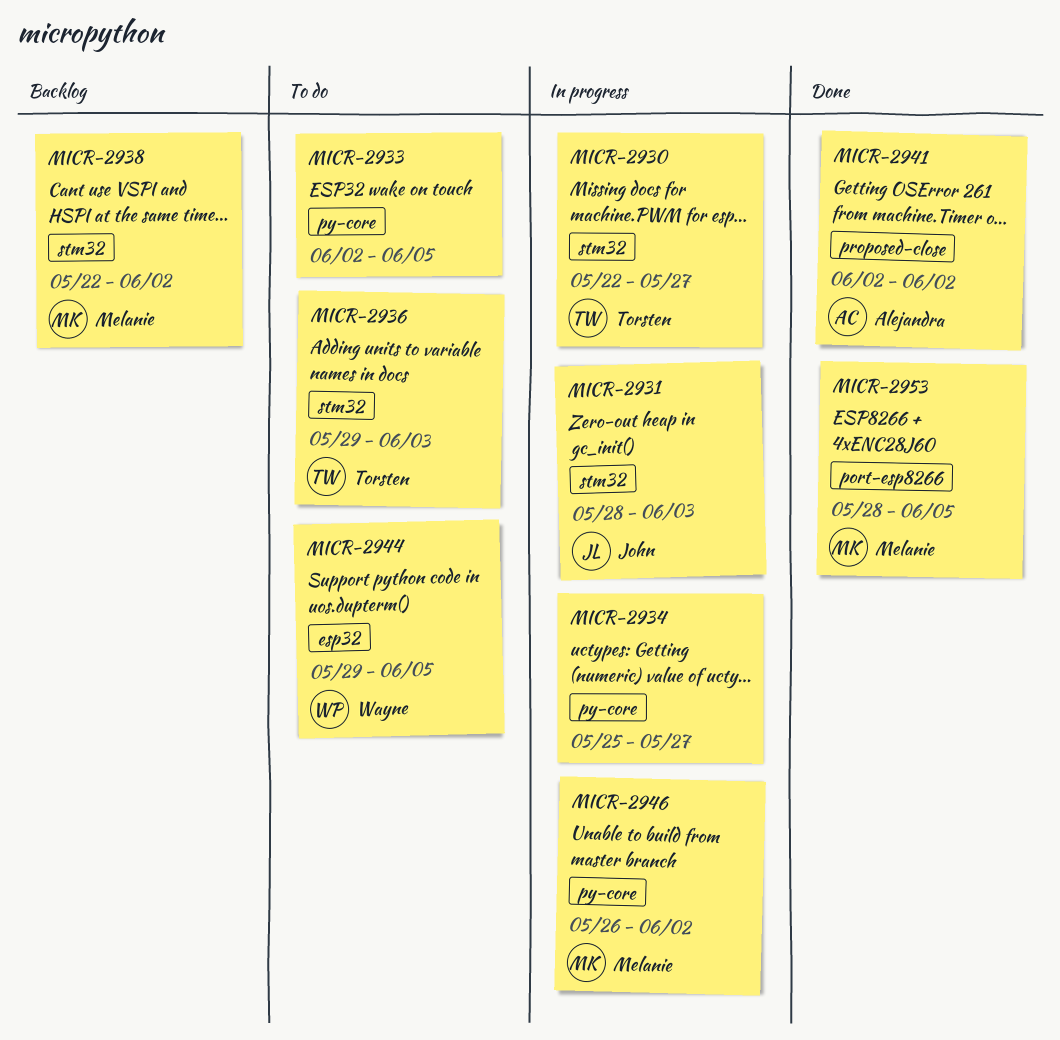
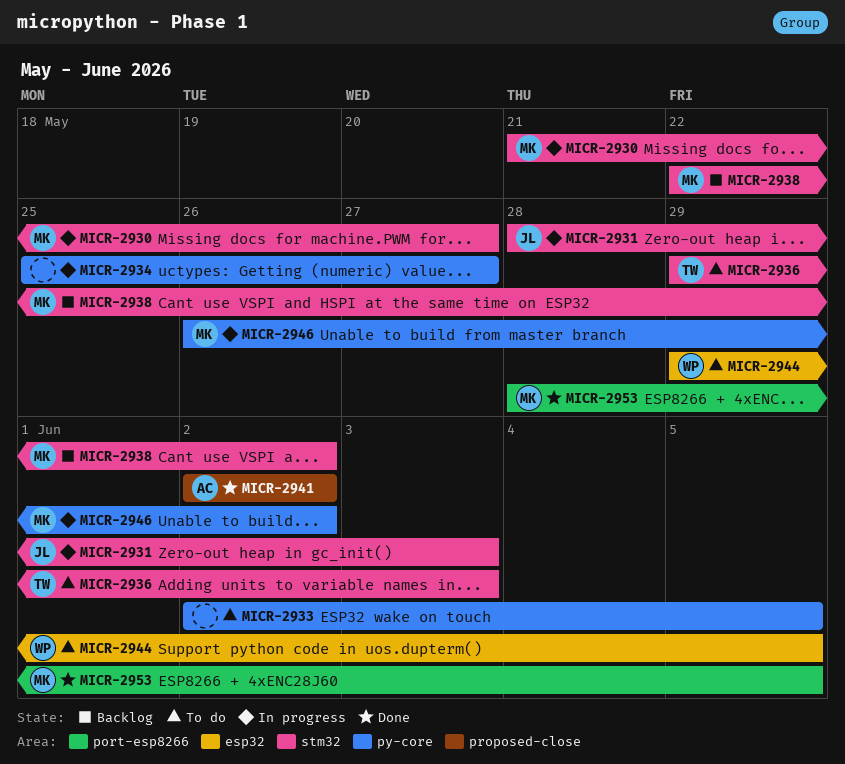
MICR-2930, owner: Torsten -> Melanie
MICR-2930, start: May 22 -> May 21

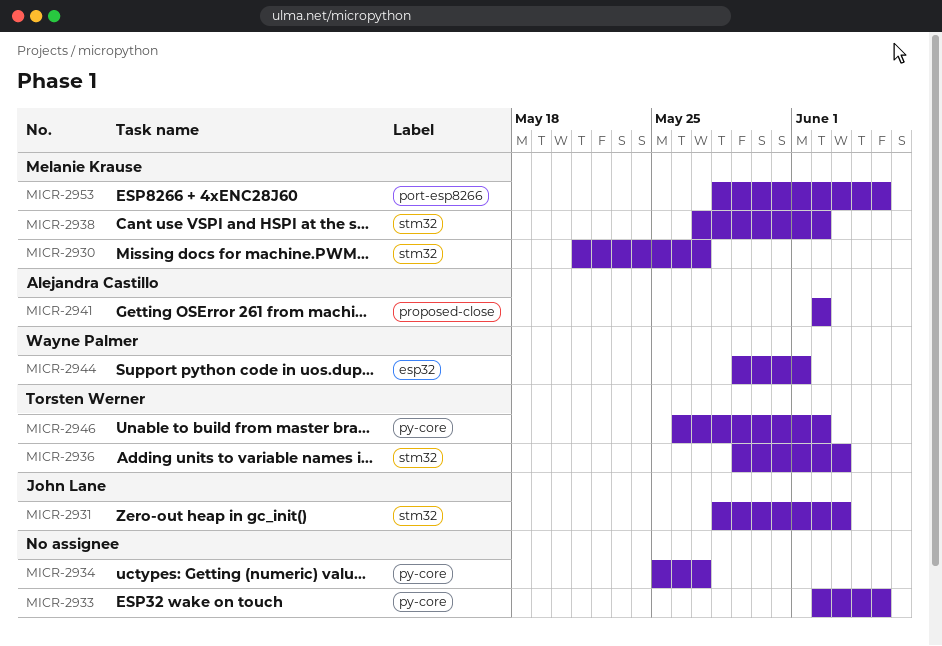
MICR-2938, start: May 22 -> May 27
MICR-2944, due: Jun 5 -> Jun 1
MICR-2946, owner: Melanie Krause -> Torsten Werner

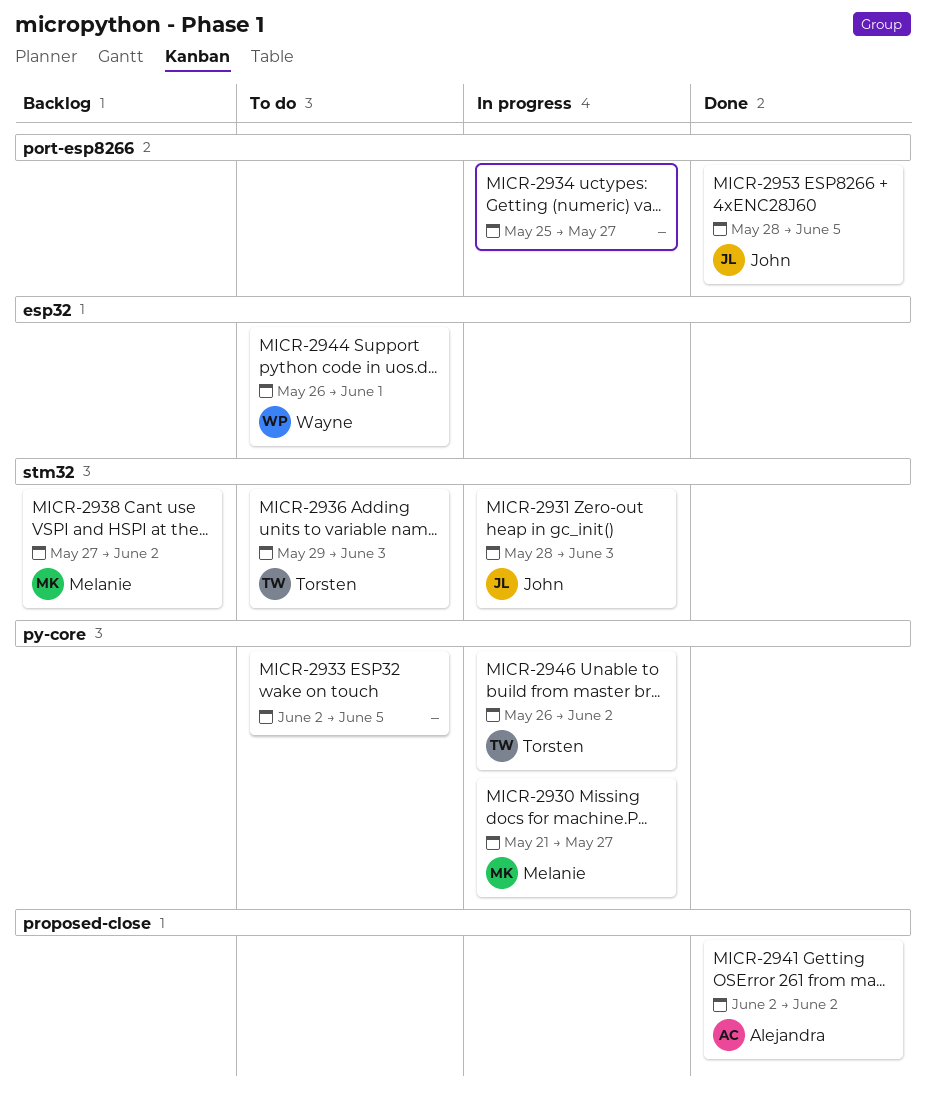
MICR-2930, label: stm32 -> py-core
MICR-2934, label: py-core -> port-esp8266
MICR-2944, start: May 29 -> May 26
MICR-2953, owner: Melanie Krause -> John Lane

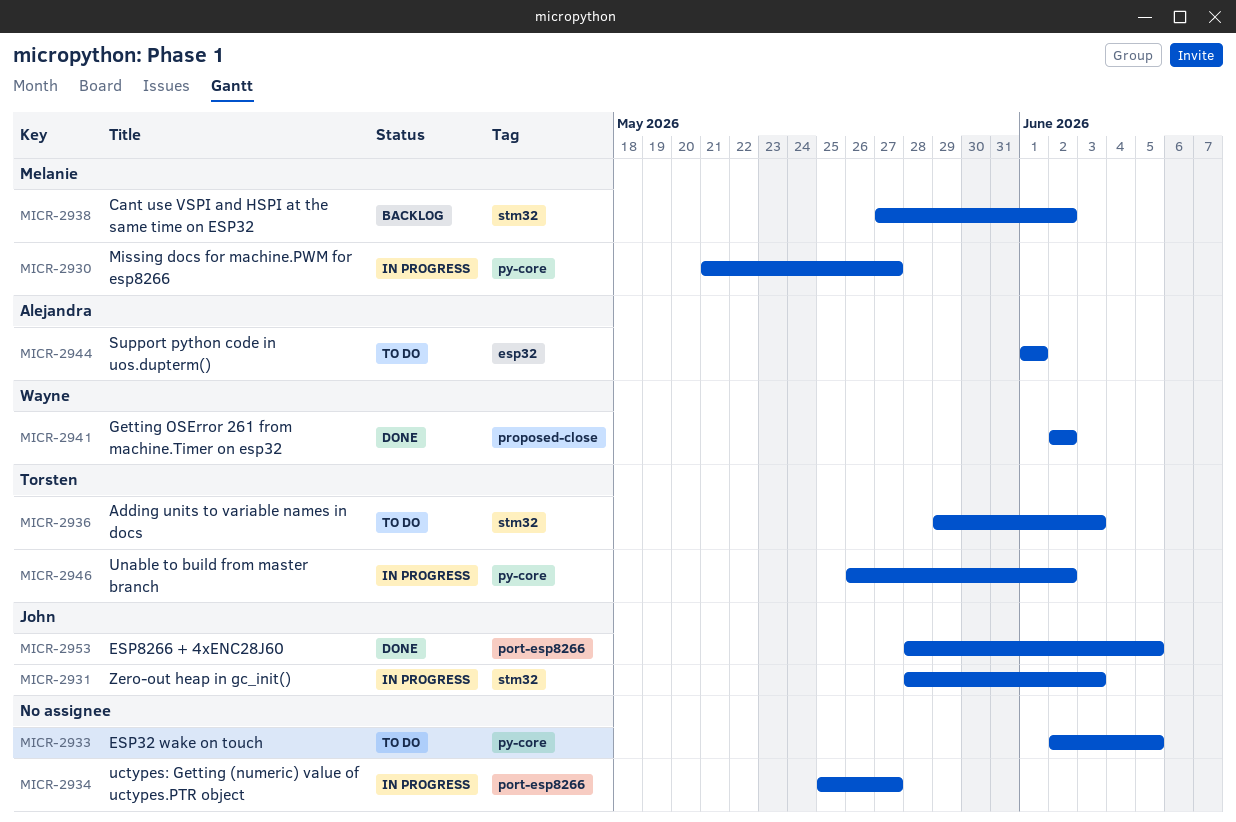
MICR-2941, owner: Alejandra -> Wayne
MICR-2944, owner: Wayne -> Alejandra
MICR-2944, start: May 26 -> Jun 1

